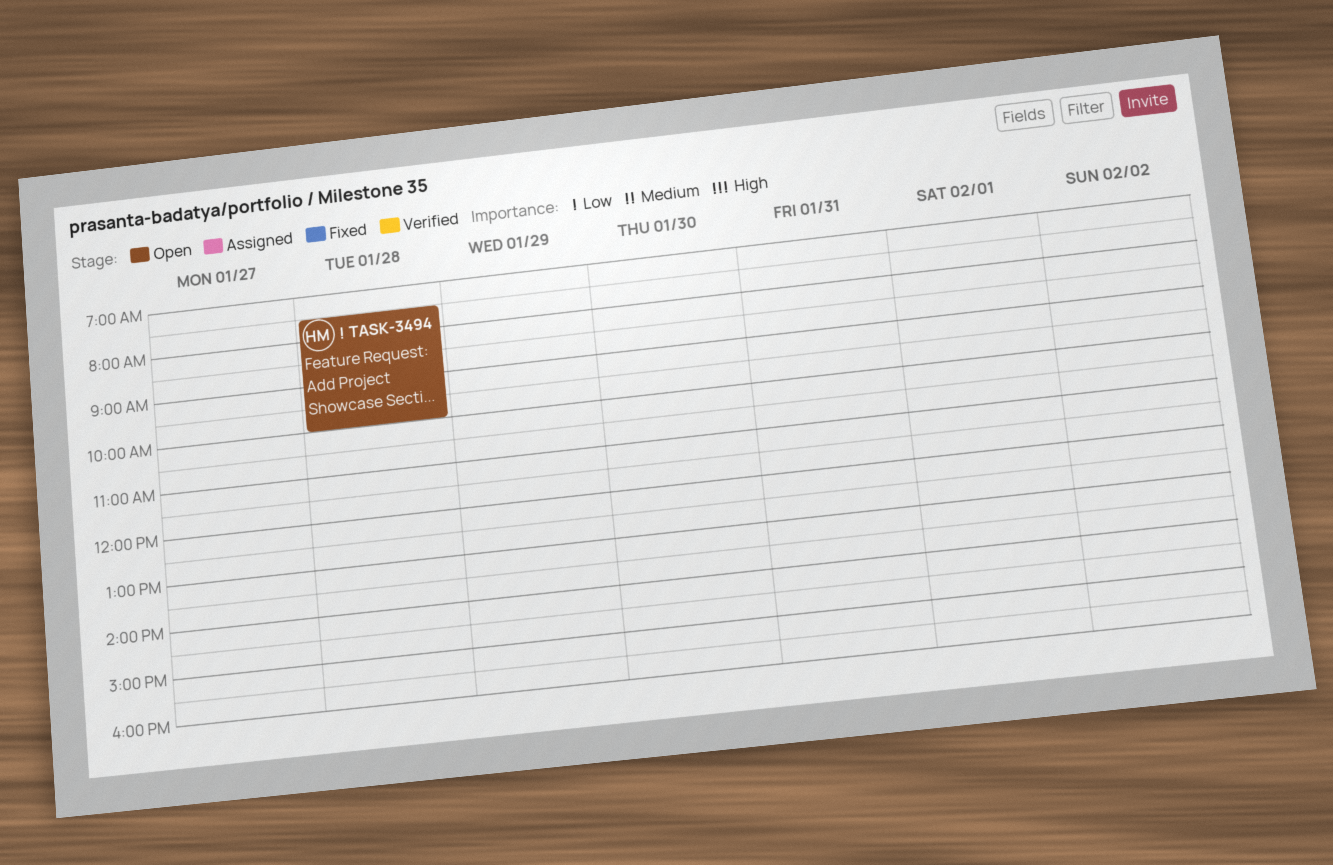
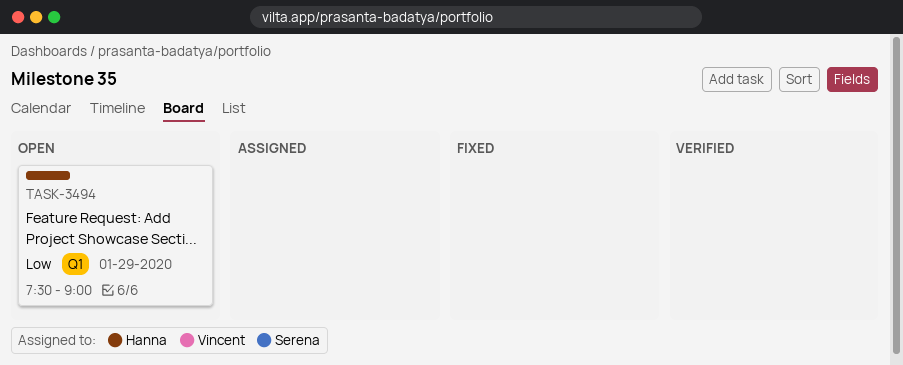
TASK-3494, day: Jan 28 -> Jan 29
TASK-3494, ends: 10:00 -> 09:00

